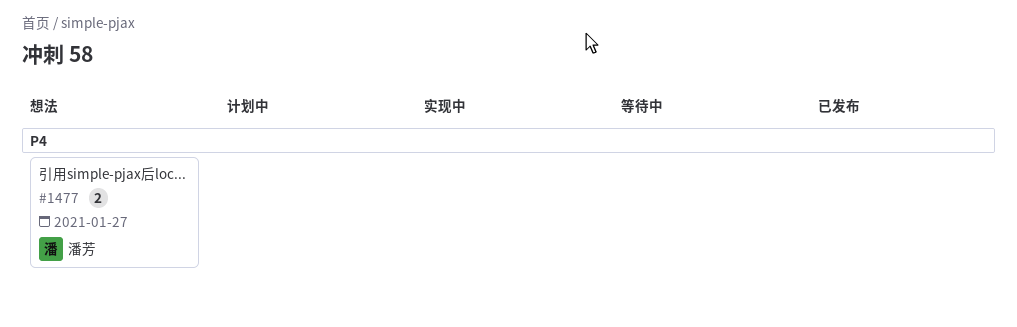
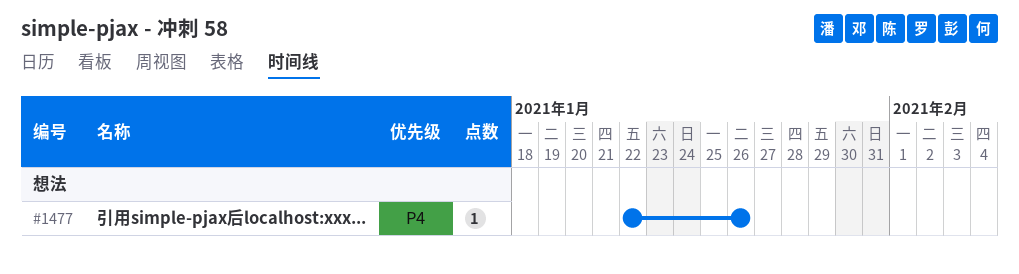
#1477, estimate: 2 -> 1
#1477, due: Jan 27 -> Jan 26

